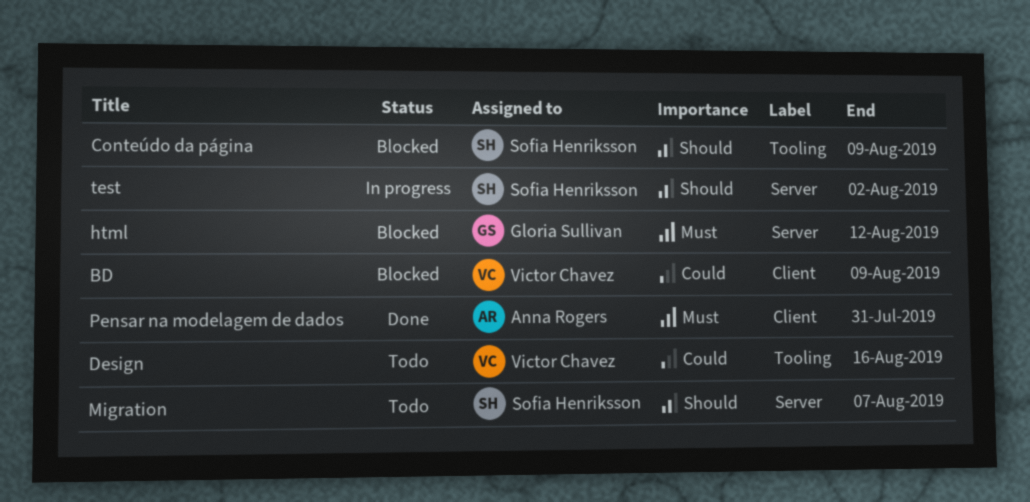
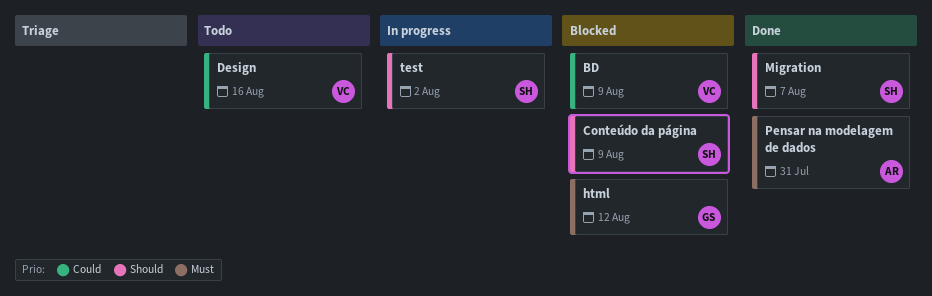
Migration, status: Todo -> Done

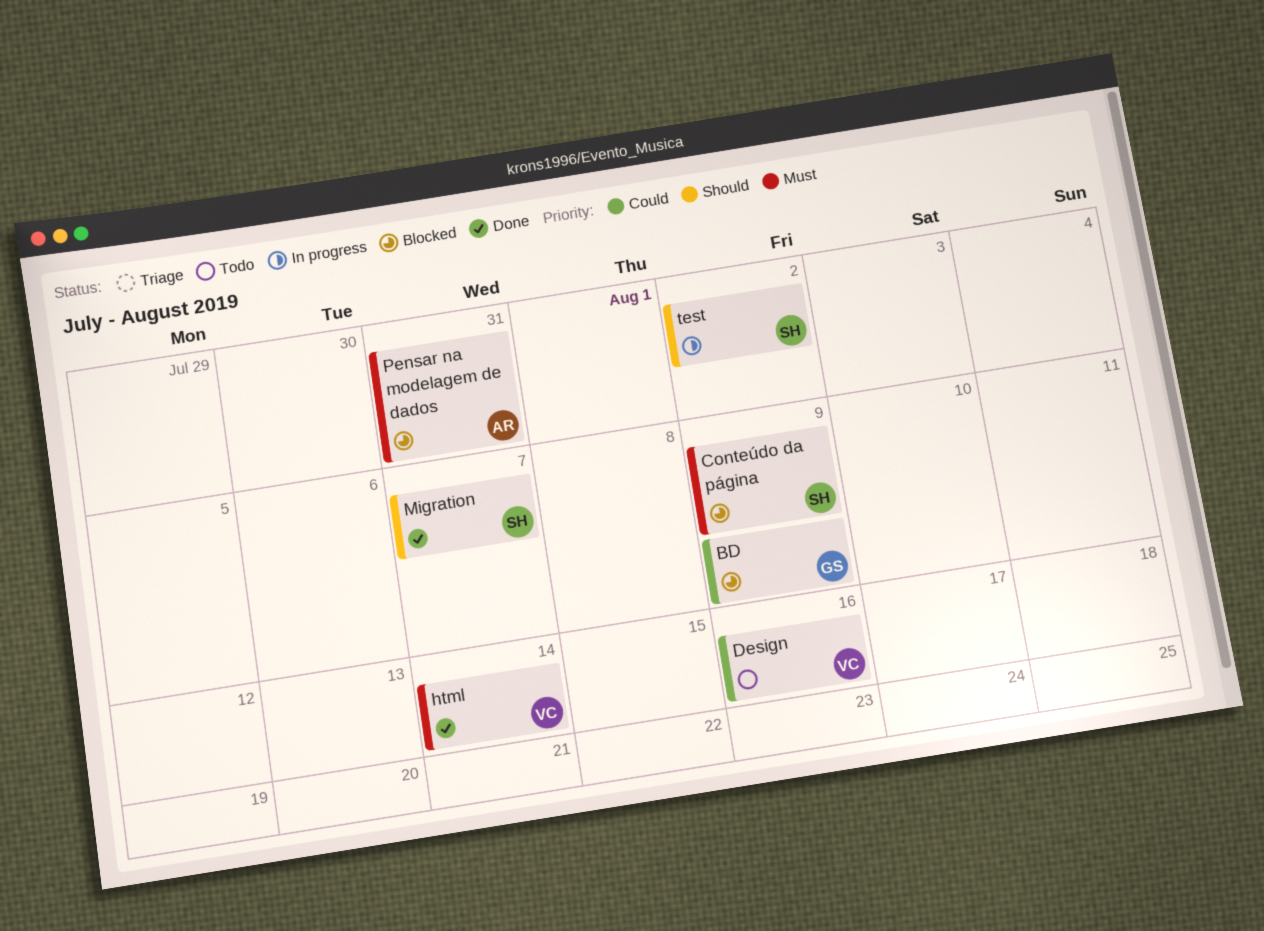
BD, owner: VC -> GS
Conteúdo da página, priority: Should -> Must
html, status: Blocked -> Done
html, owner: GS -> VC
html, due: Aug 12 -> Aug 14
Pensar na modelagem de dados, status: Done -> Blocked

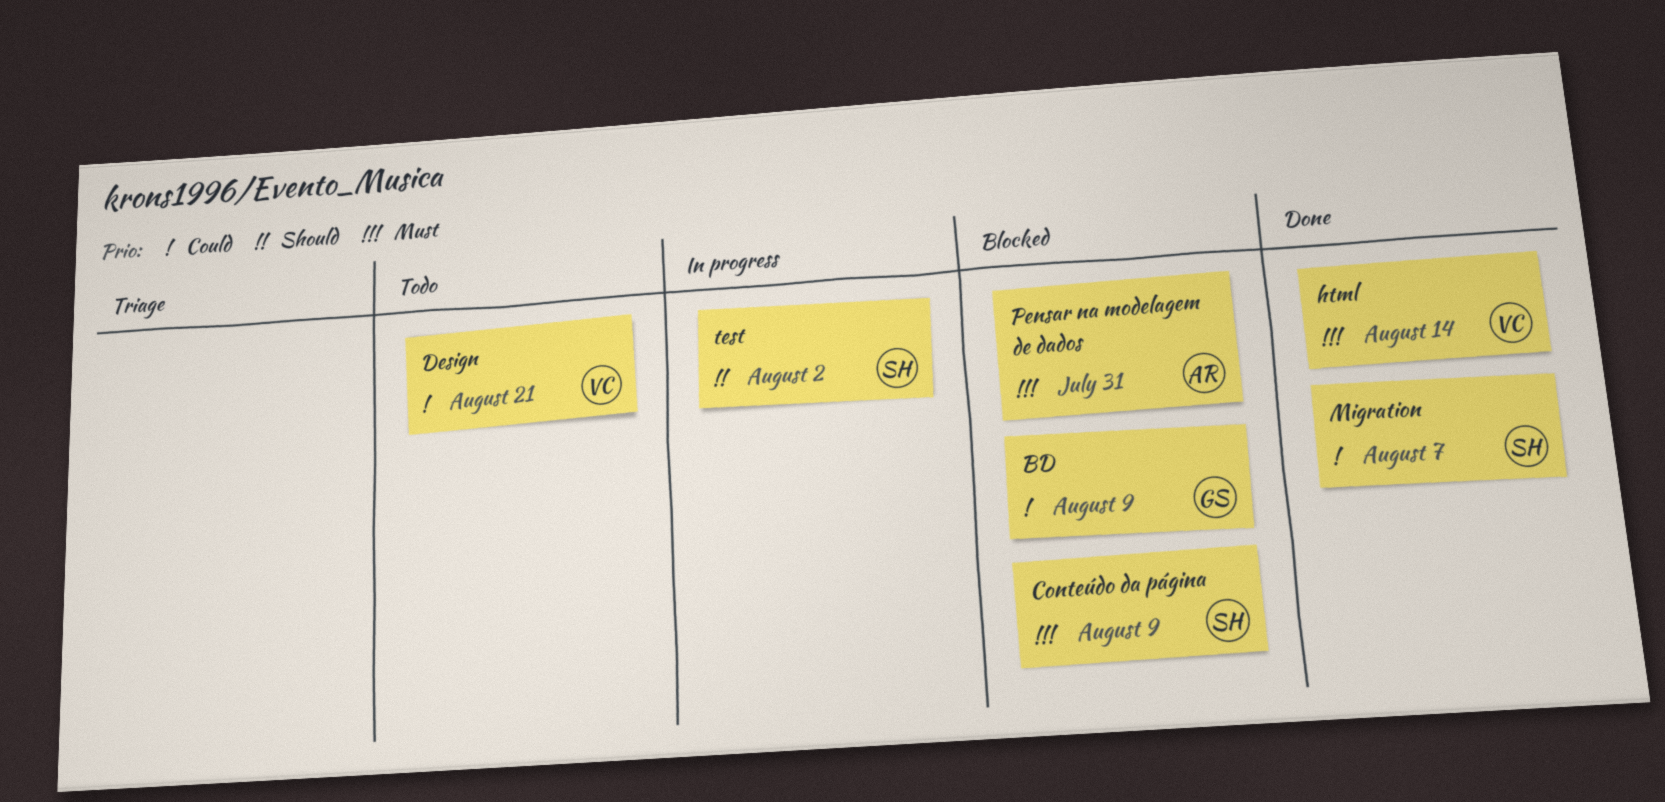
Design, due: Aug 16 -> Aug 21
Migration, priority: Should -> Could

